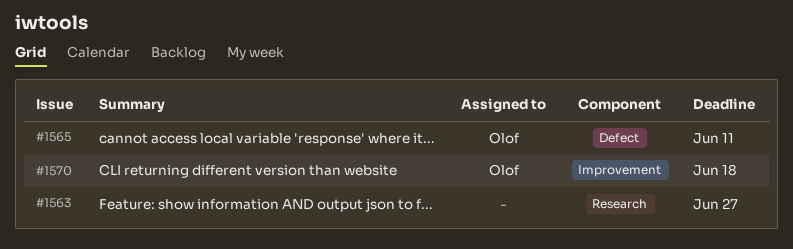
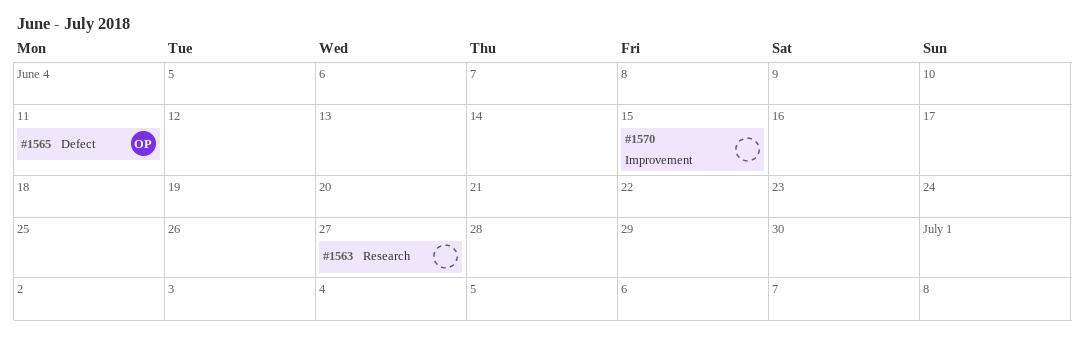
#1570, owner: Olof -> none
#1570, due: Jun 18 -> Jun 15

